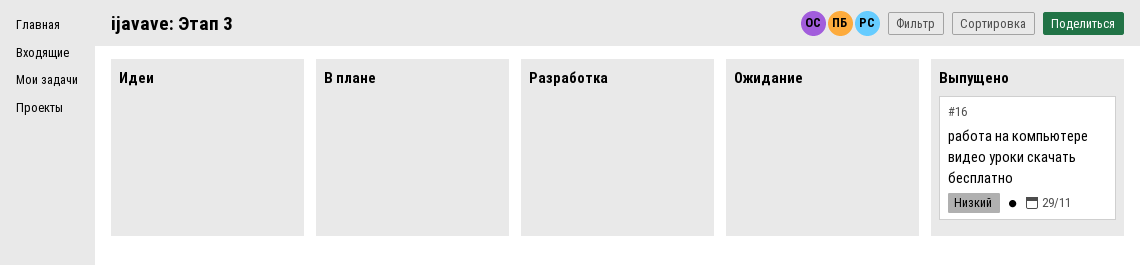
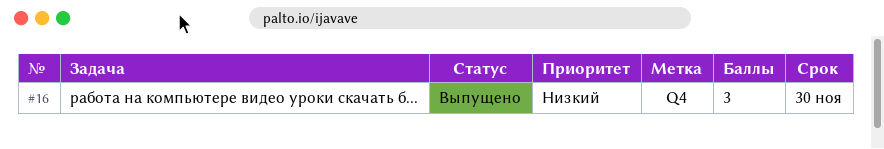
#16, estimate: 1 -> 3
#16, due: Nov 29 -> Nov 30

